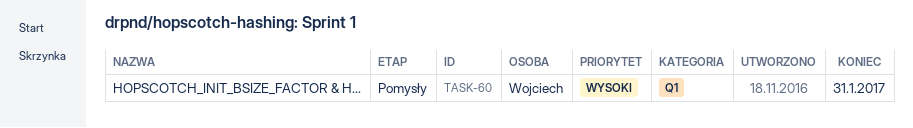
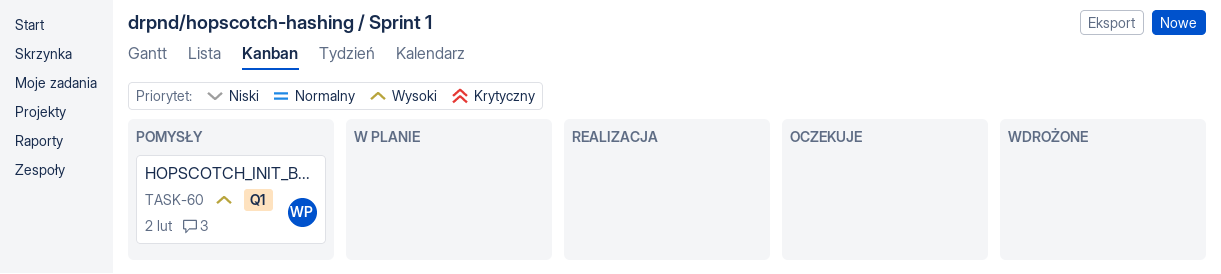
TASK-60, due: Jan 31 -> Feb 2

